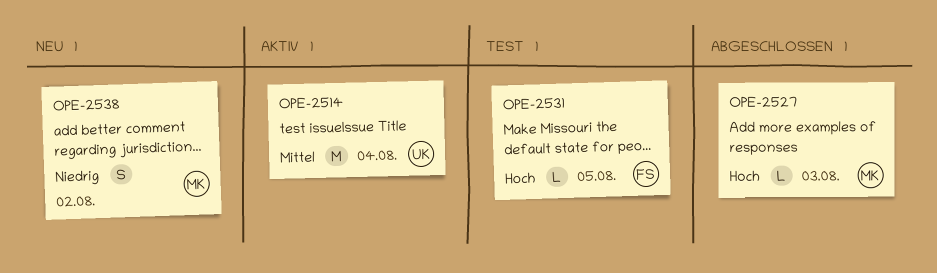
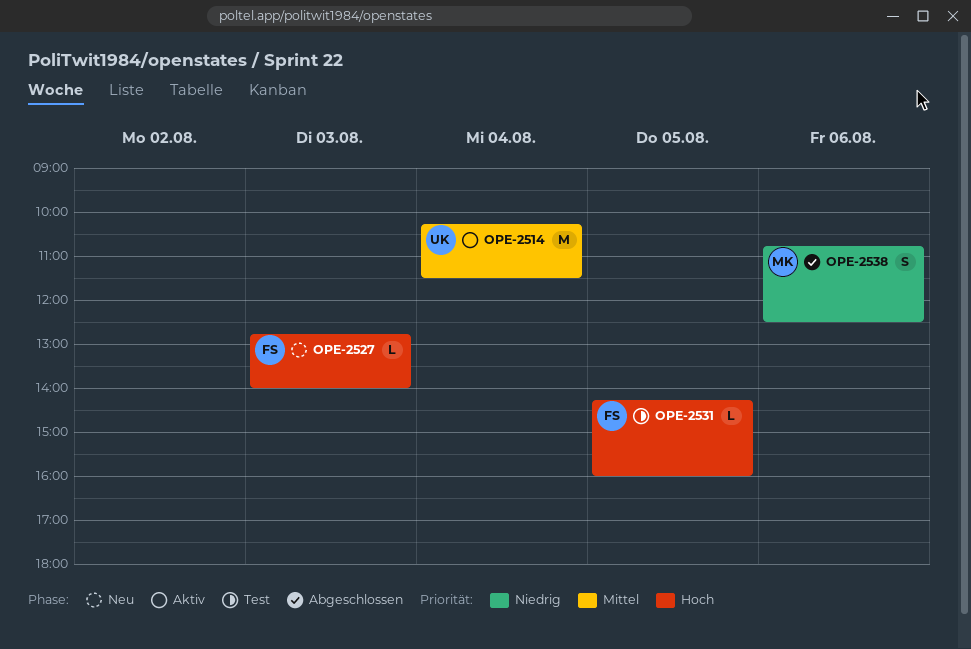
OPE-2527, status: Abgeschlossen -> Neu
OPE-2527, owner: MK -> FS
OPE-2538, status: Neu -> Abgeschlossen
OPE-2538, day: Aug 2 -> Aug 6

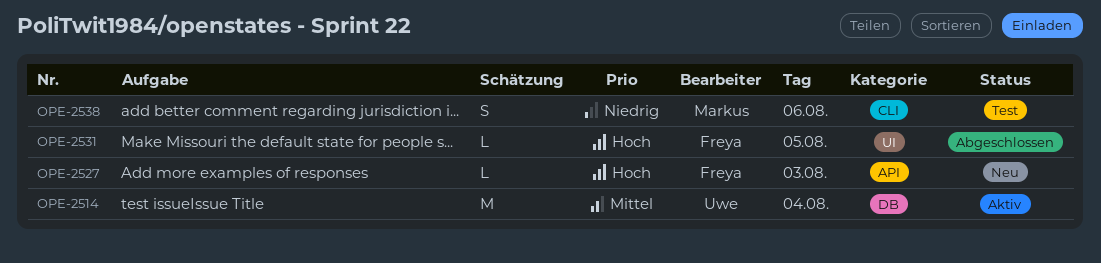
OPE-2531, status: Test -> Abgeschlossen
OPE-2538, status: Abgeschlossen -> Test

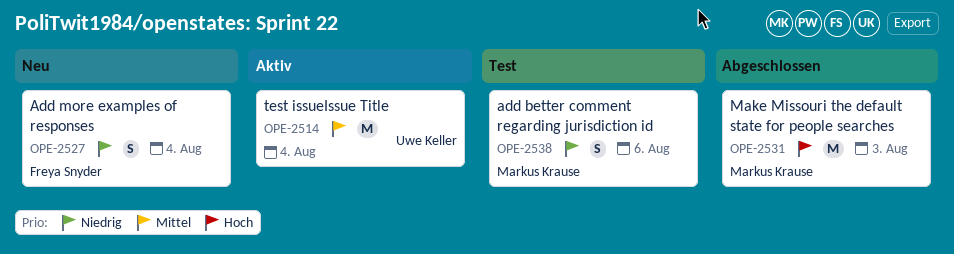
OPE-2527, priority: Hoch -> Niedrig
OPE-2527, estimate: L -> S
OPE-2527, day: Aug 3 -> Aug 4
OPE-2531, owner: Freya Snyder -> Markus Krause
OPE-2531, estimate: L -> M
OPE-2531, day: Aug 5 -> Aug 3

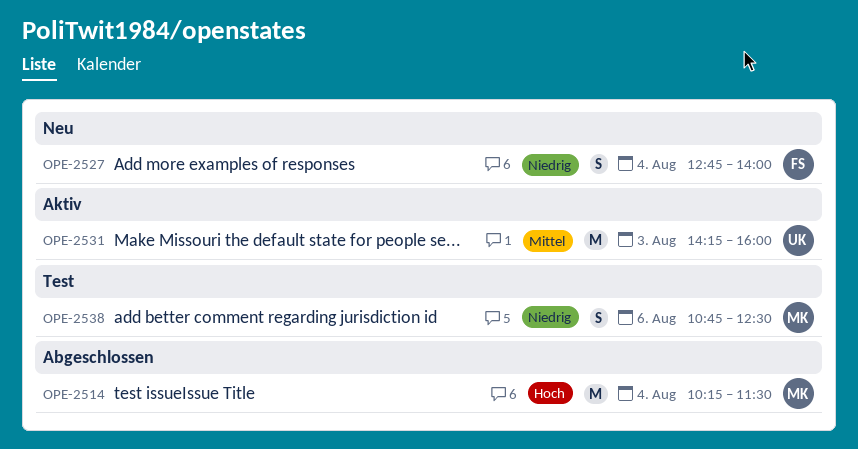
OPE-2514, status: Aktiv -> Abgeschlossen
OPE-2514, owner: Uwe Keller -> Markus Krause
OPE-2514, priority: Mittel -> Hoch
OPE-2531, status: Abgeschlossen -> Aktiv
OPE-2531, owner: Markus Krause -> Uwe Keller
OPE-2531, priority: Hoch -> Mittel

